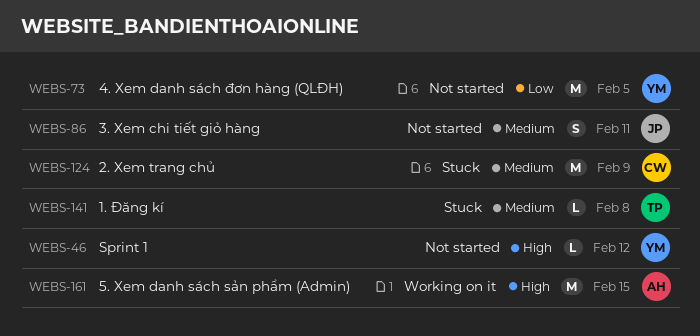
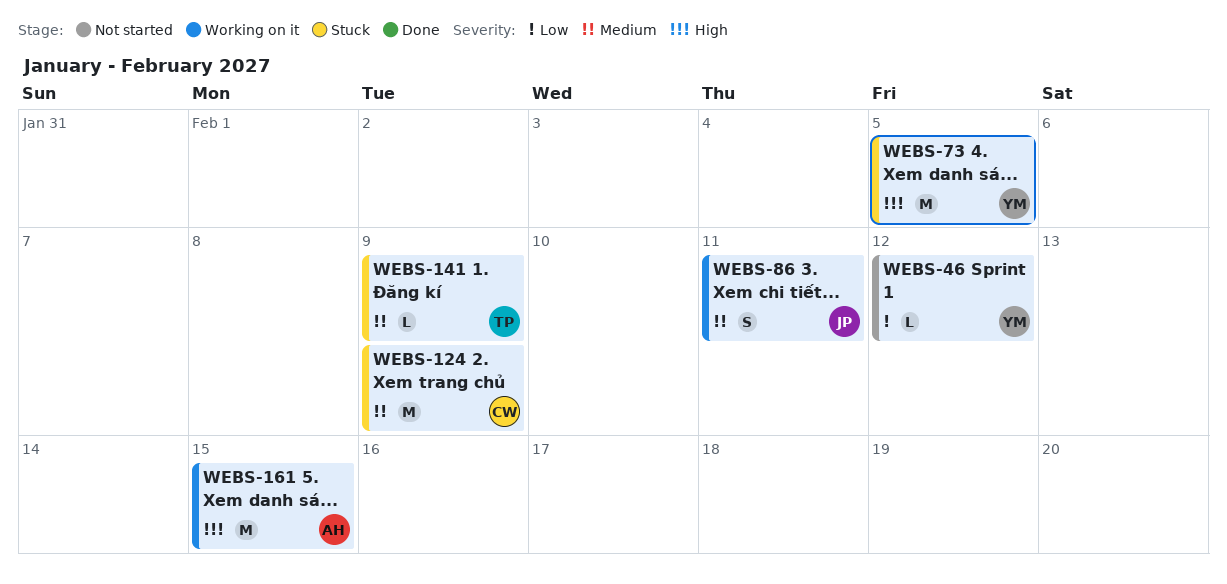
WEBS-46, priority: High -> Low
WEBS-73, status: Not started -> Stuck
WEBS-73, priority: Low -> High
WEBS-86, status: Not started -> Working on it
WEBS-141, due: Feb 8 -> Feb 9

